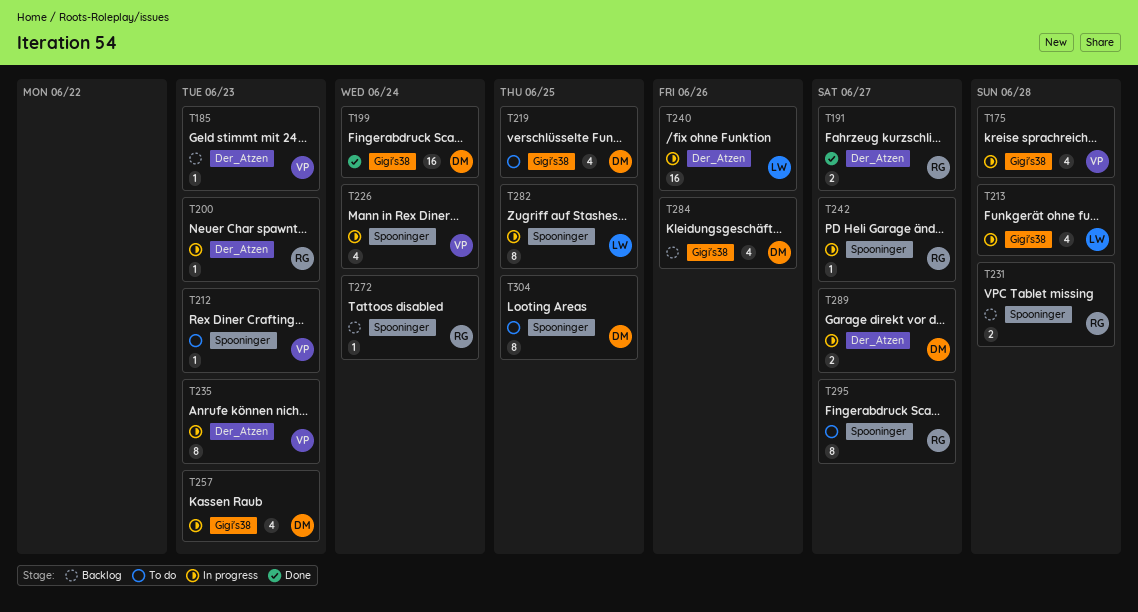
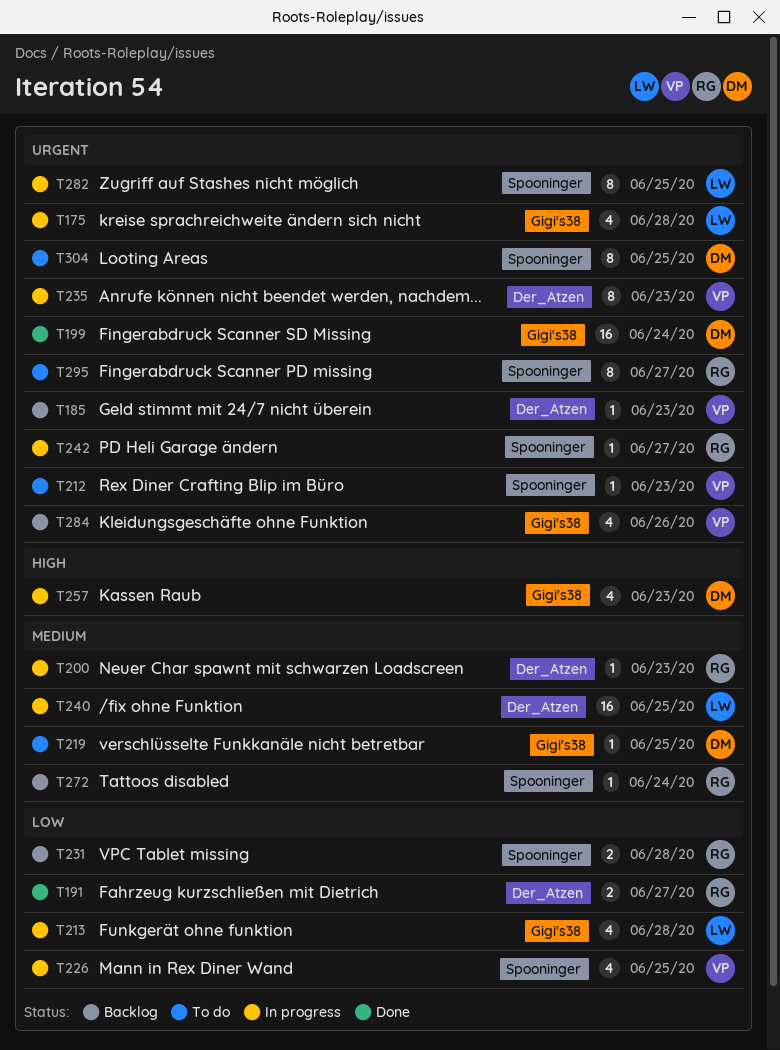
T175, owner: VP -> LW
T219, estimate: 4 -> 1
T226, due: Jun 24 -> Jun 25
T240, due: Jun 26 -> Jun 25
T284, owner: DM -> VP
T289: present -> none

